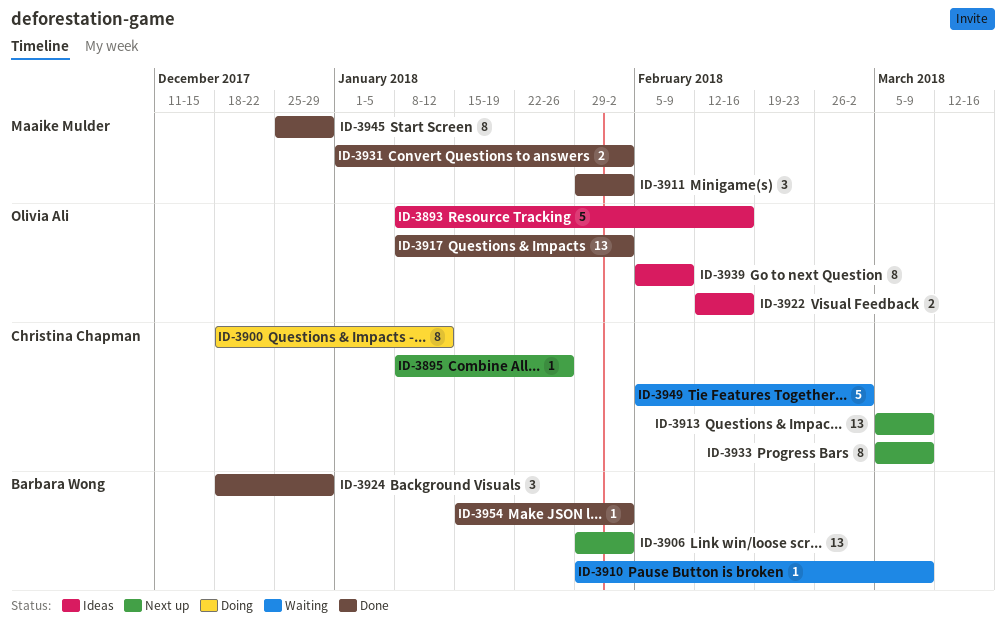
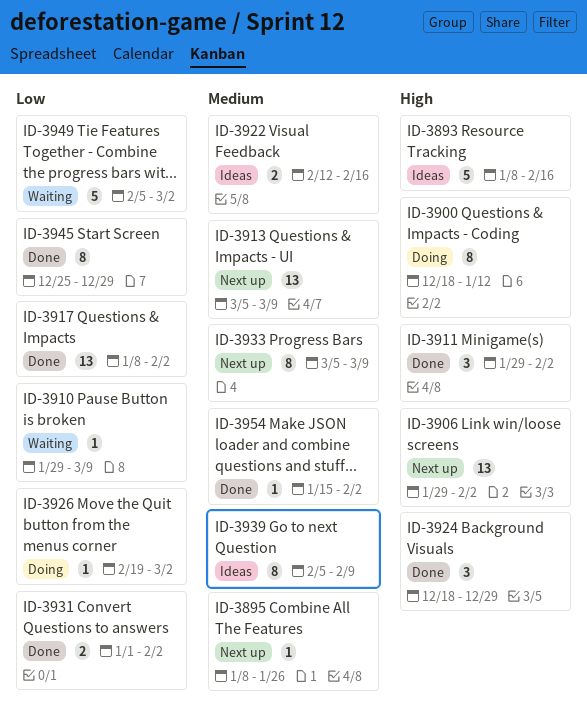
ID-3926: none -> present

